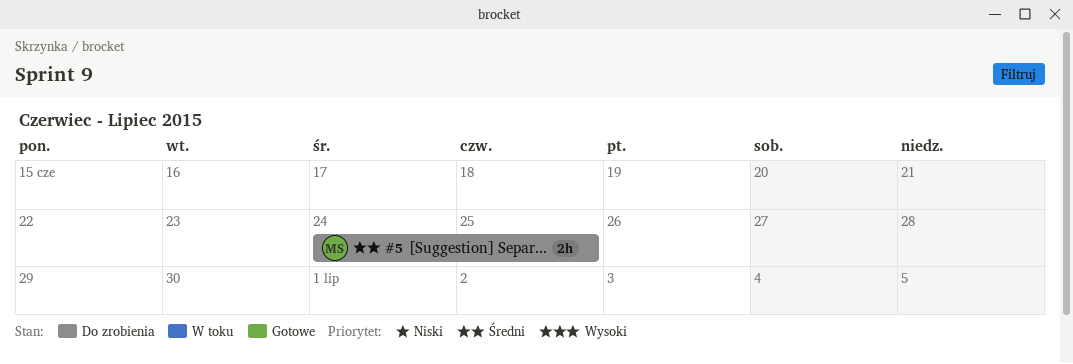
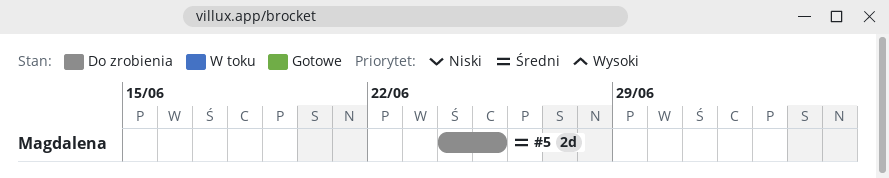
#5, estimate: 2h -> 2d

